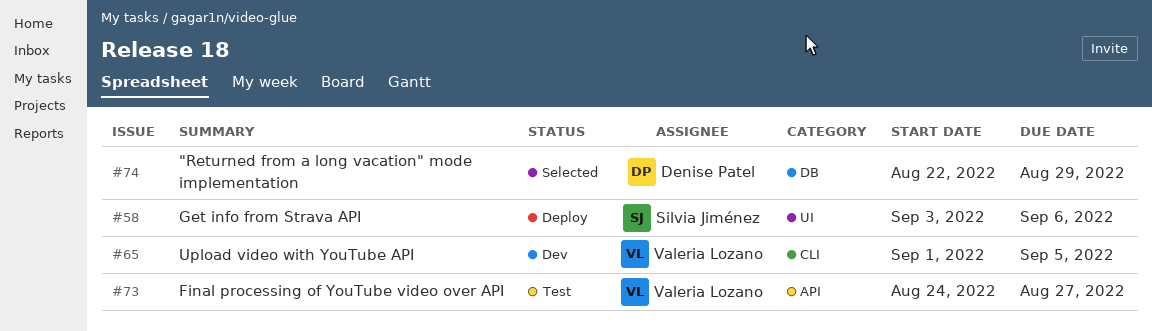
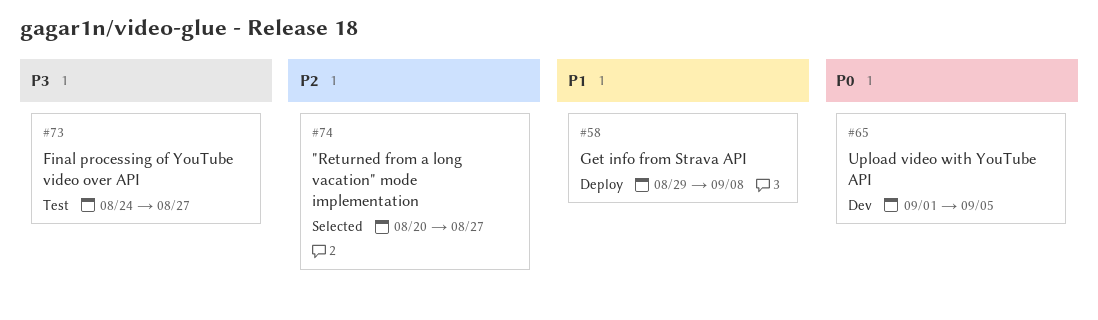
#58, start: Sep 3 -> Aug 29
#58, due: Sep 6 -> Sep 8
#74, start: Aug 22 -> Aug 20
#74, due: Aug 29 -> Aug 27

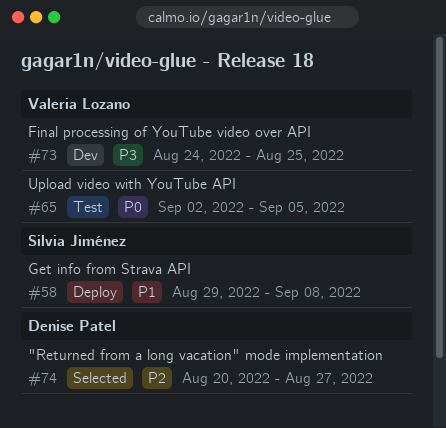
#65, status: Dev -> Test
#65, start: Sep 1 -> Sep 2
#73, status: Test -> Dev
#73, due: Aug 27 -> Aug 25

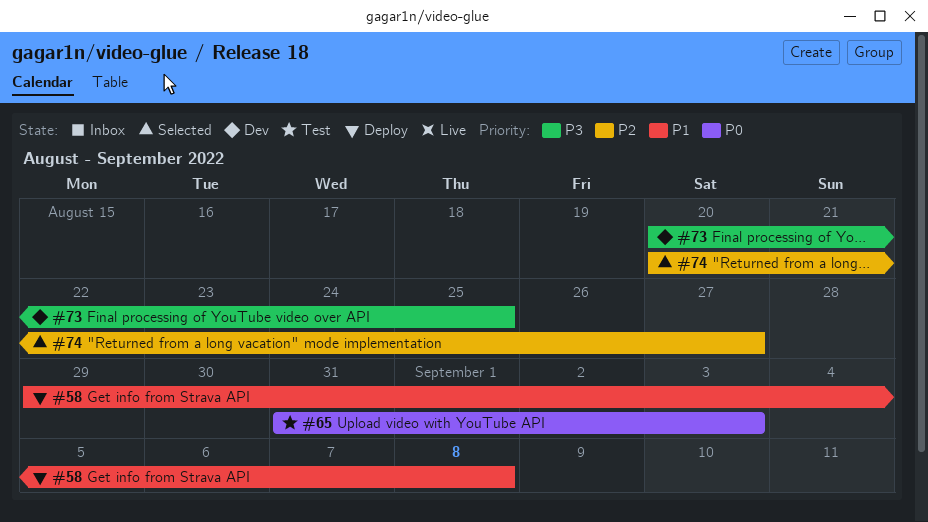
#65, start: Sep 2 -> Aug 31
#65, due: Sep 5 -> Sep 3
#73, start: Aug 24 -> Aug 20

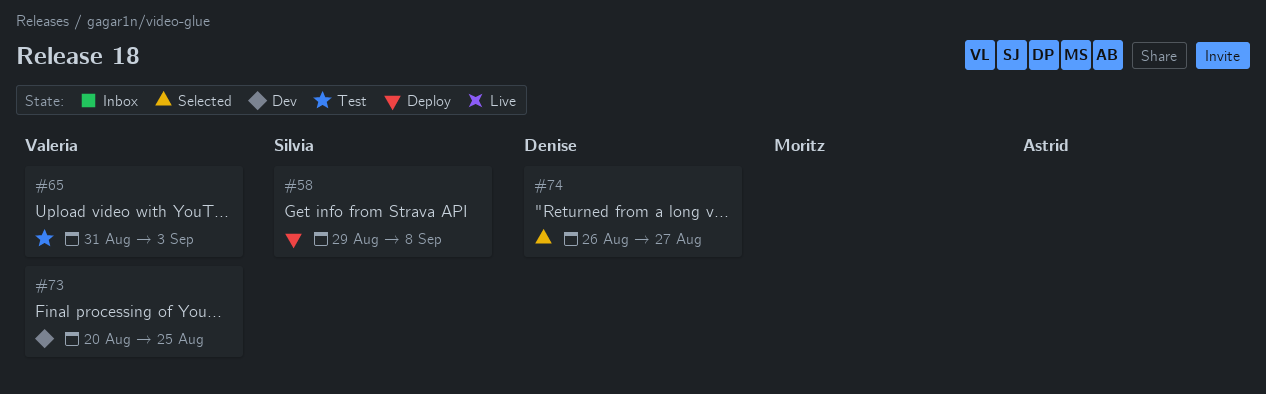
#74, start: Aug 20 -> Aug 26

